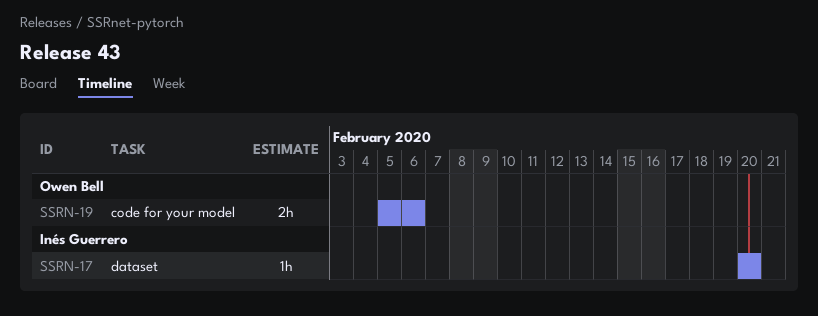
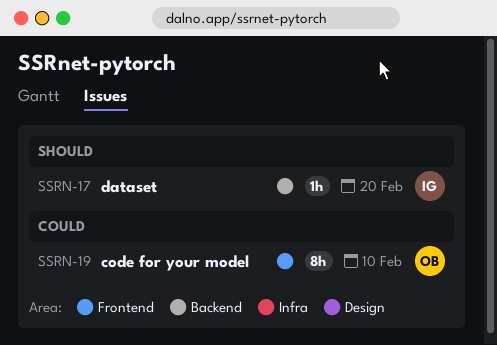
SSRN-19, estimate: 2h -> 8h
SSRN-19, due: Feb 6 -> Feb 10

